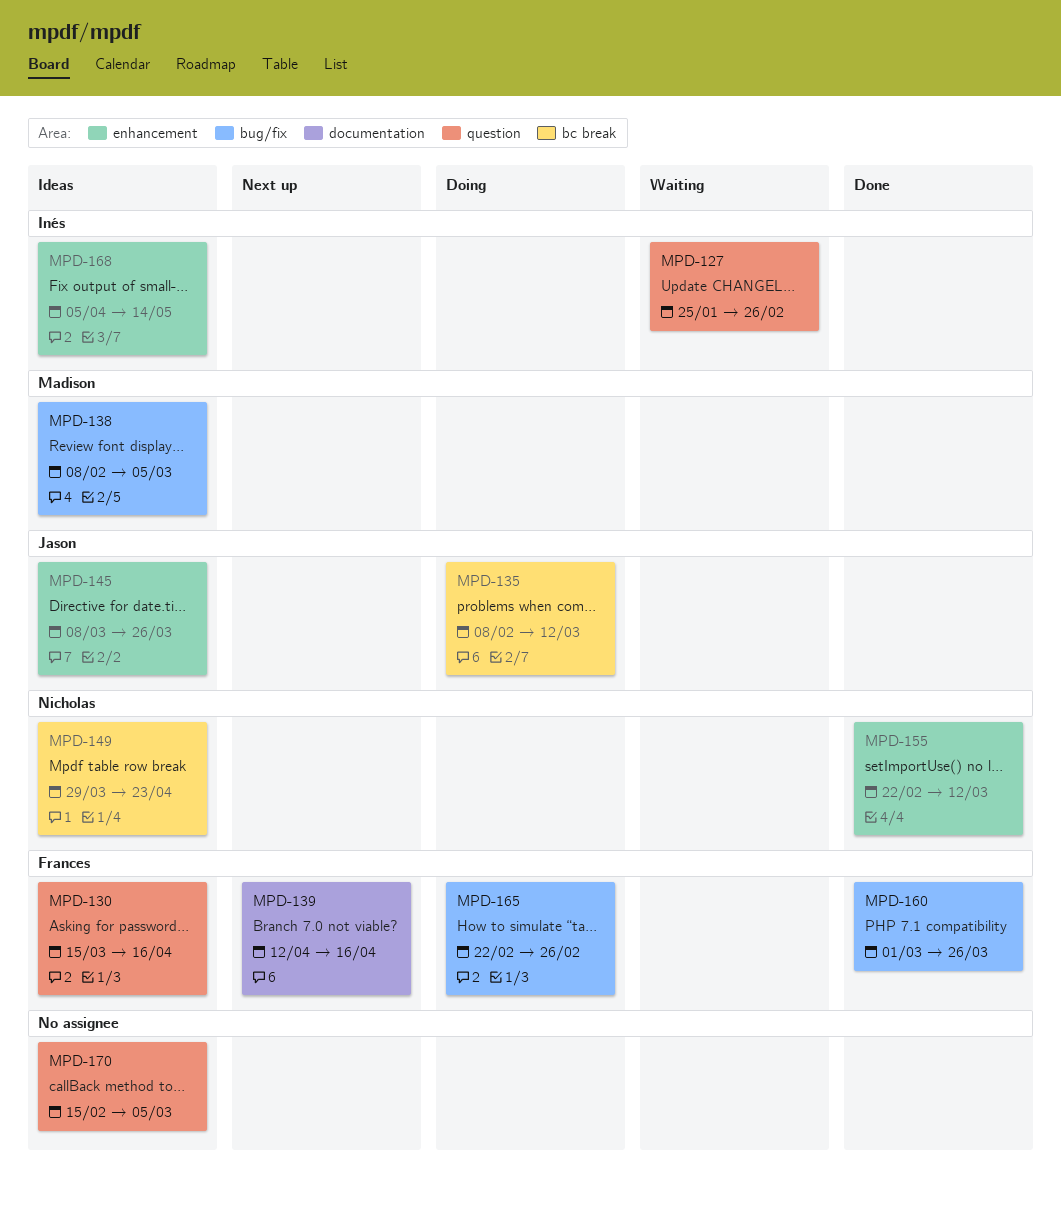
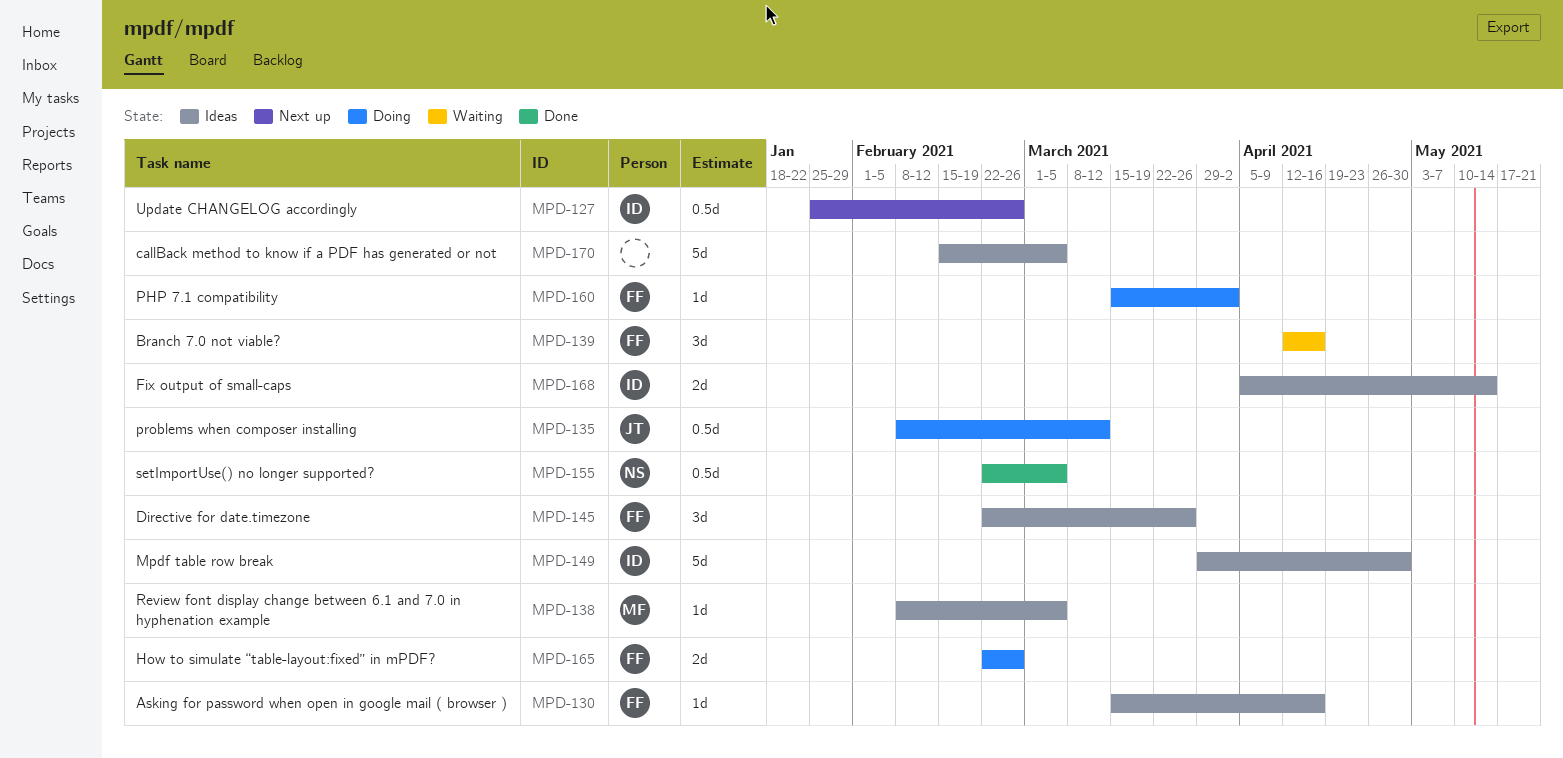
MPD-127, status: Waiting -> Next up
MPD-139, status: Next up -> Waiting
MPD-145, owner: Jason -> Frances
MPD-145, start: Mar 8 -> Feb 22
MPD-149, owner: Nicholas -> Inés
MPD-149, due: Apr 23 -> Apr 30
MPD-155, due: Mar 12 -> Mar 5
MPD-160, status: Done -> Doing
MPD-160, start: Mar 1 -> Mar 15
MPD-160, due: Mar 26 -> Apr 2

